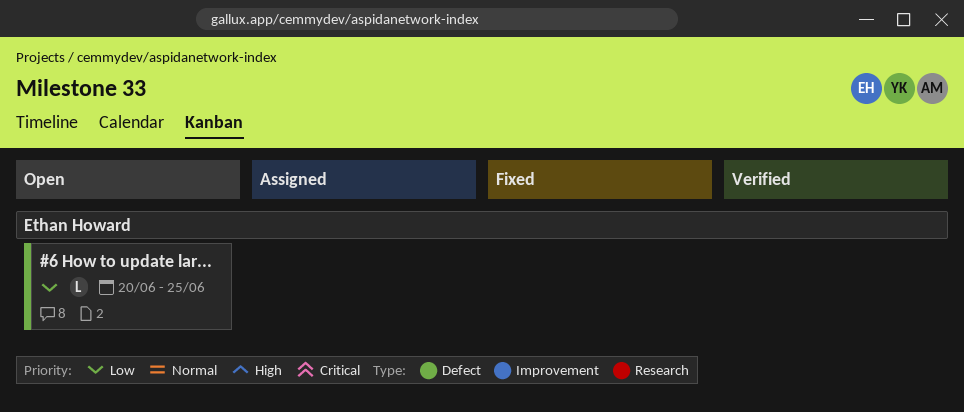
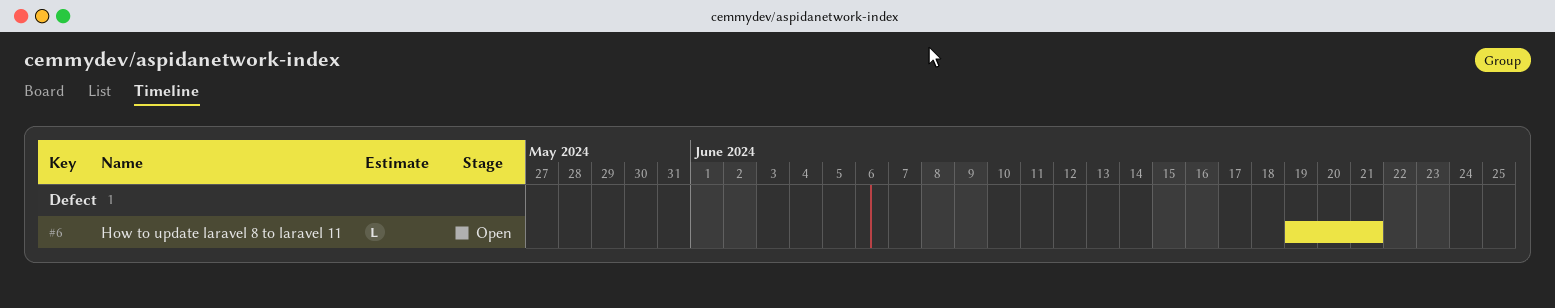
#6, start: Jun 20 -> Jun 19
#6, due: Jun 25 -> Jun 21

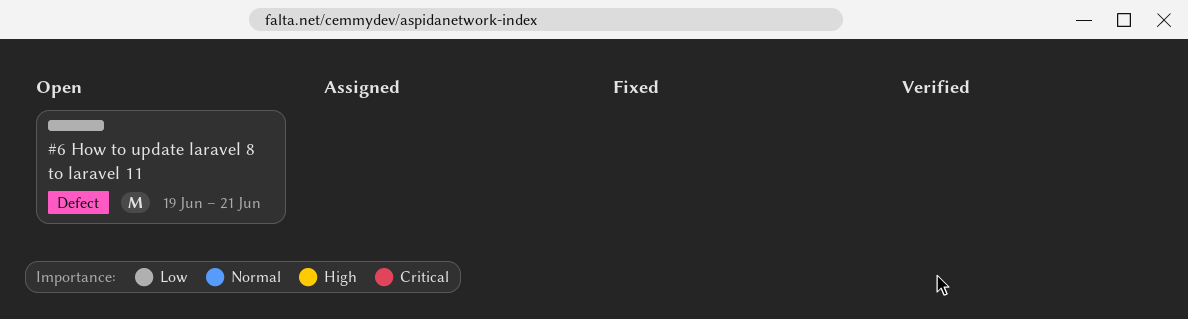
#6, estimate: L -> M

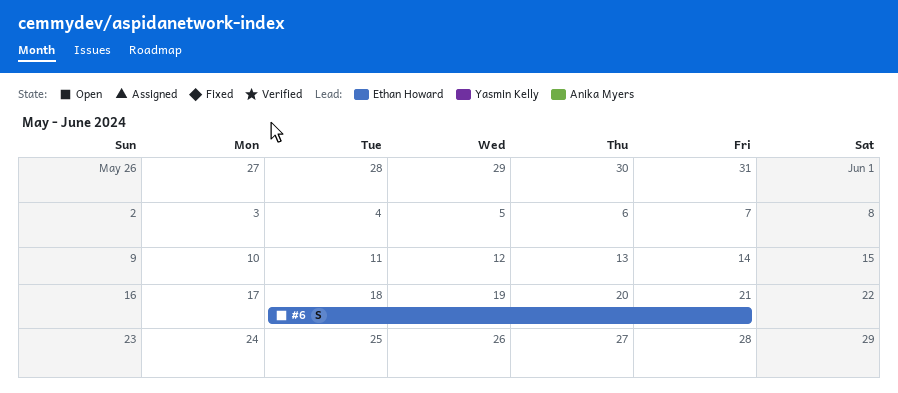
#6, estimate: M -> S
#6, start: Jun 19 -> Jun 18

